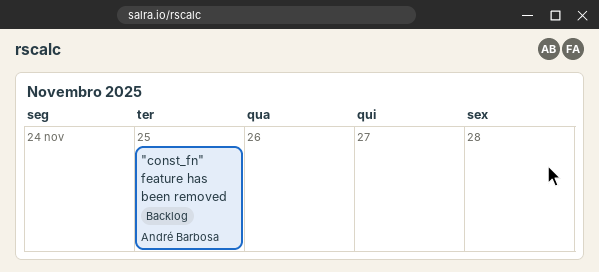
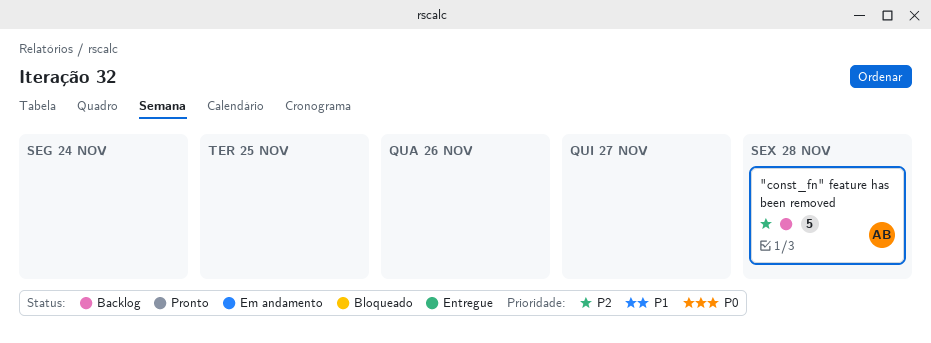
"const_fn" feature has been removed, due: Nov 25 -> Nov 28

